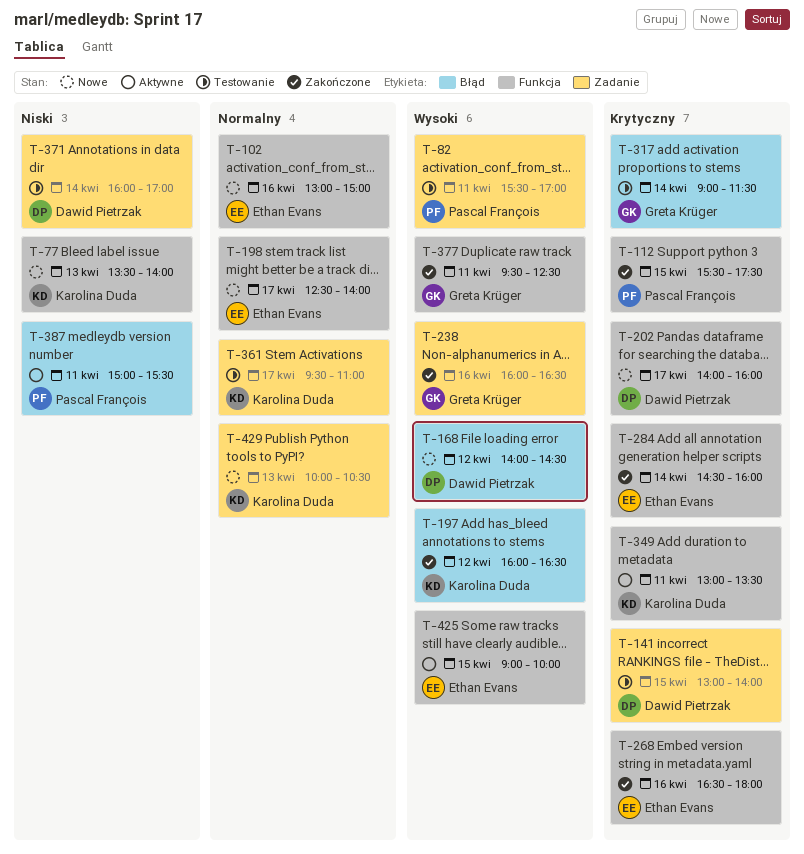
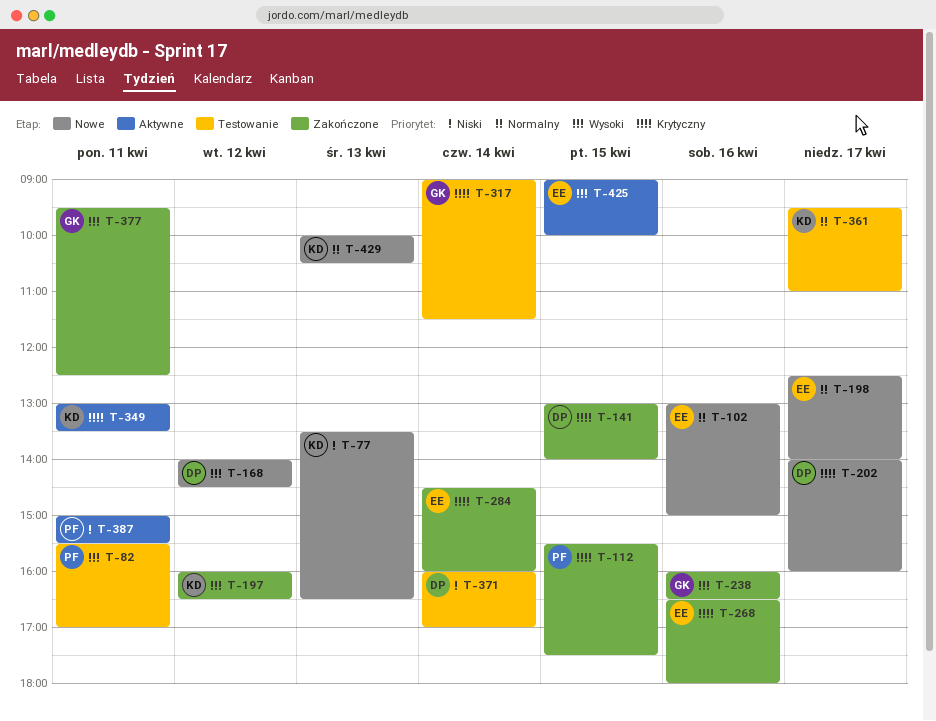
T-77, ends: 14:00 -> 16:30
T-141, status: Testowanie -> Zakończone

